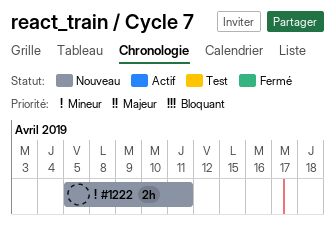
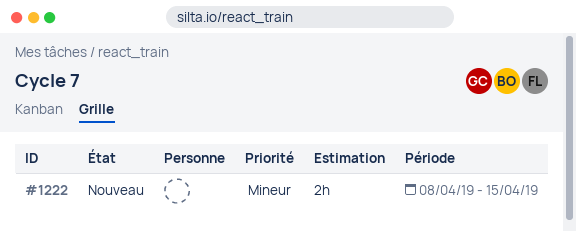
#1222, start: Apr 5 -> Apr 8
#1222, due: Apr 11 -> Apr 15

